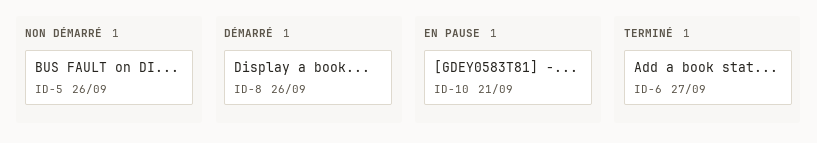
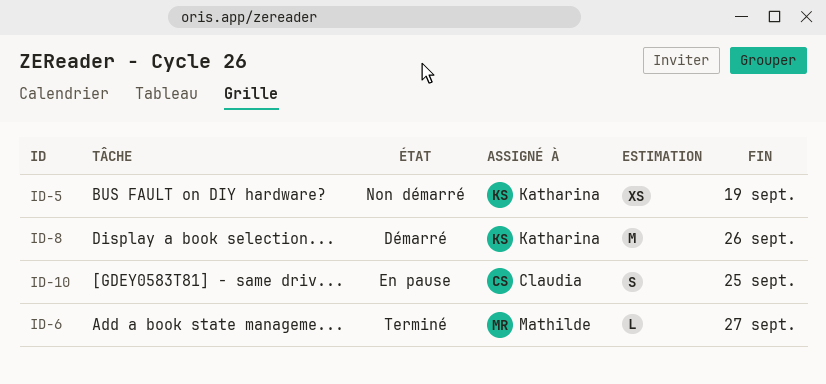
ID-5, due: Sep 26 -> Sep 19
ID-10, due: Sep 21 -> Sep 25

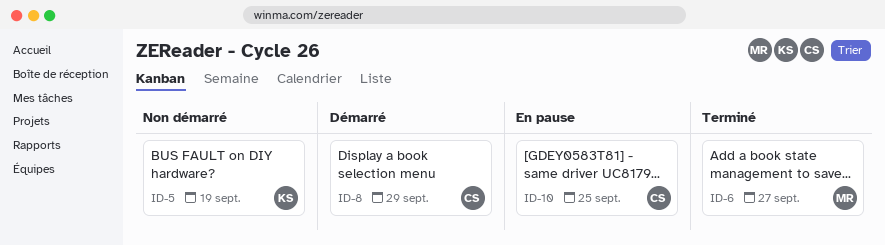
ID-8, owner: Katharina -> Claudia
ID-8, due: Sep 26 -> Sep 29

